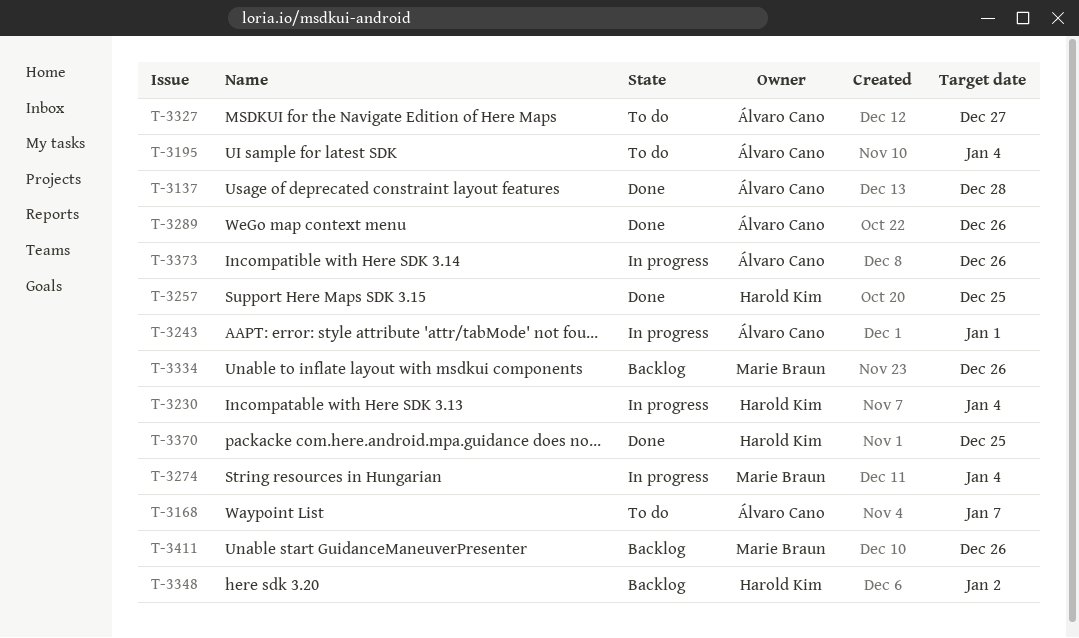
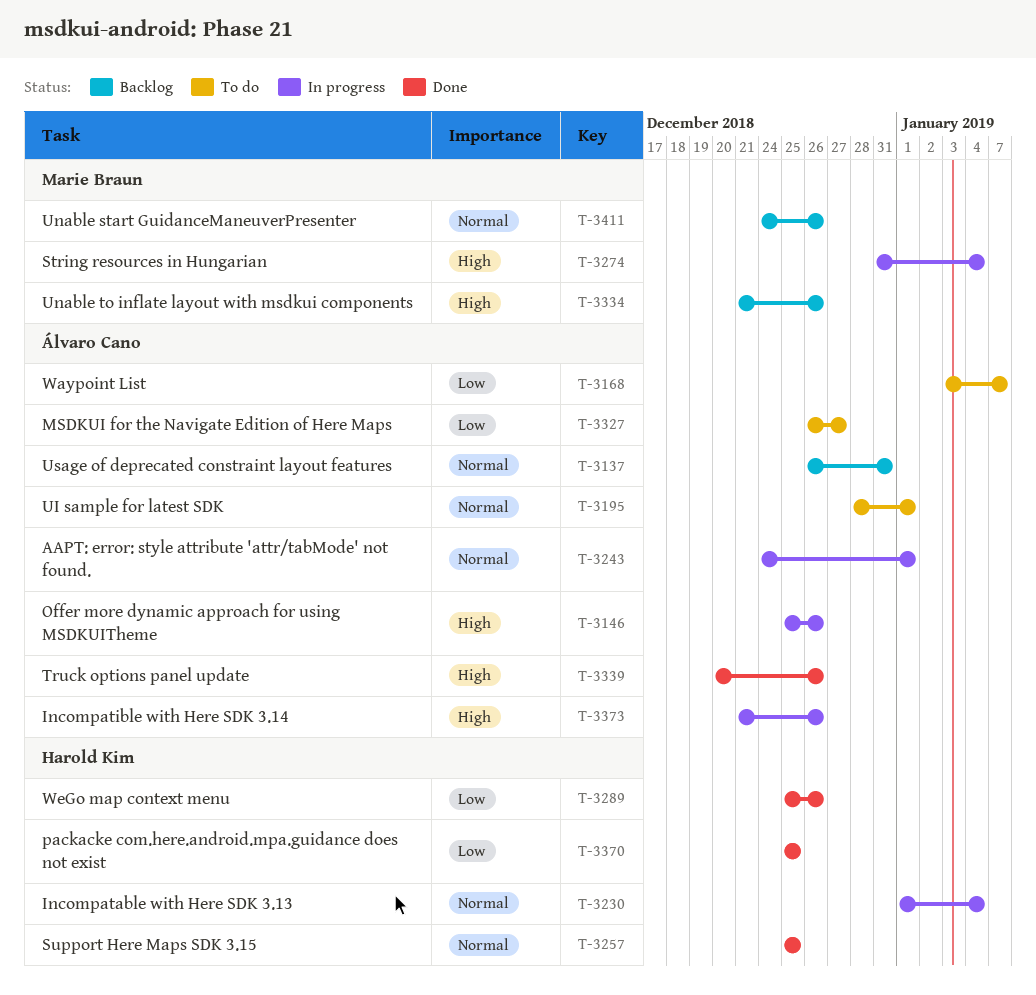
T-3137, status: Done -> Backlog
T-3137, due: Dec 28 -> Dec 31
T-3146: none -> present
T-3195, due: Jan 4 -> Jan 1
T-3289, owner: Álvaro Cano -> Harold Kim
T-3339: none -> present
T-3348: present -> none

